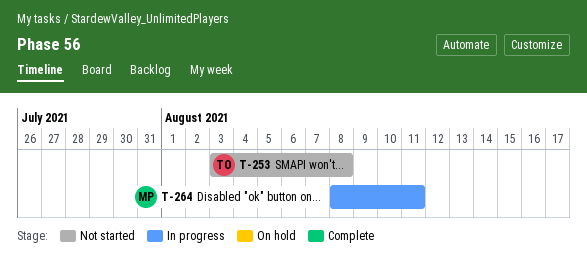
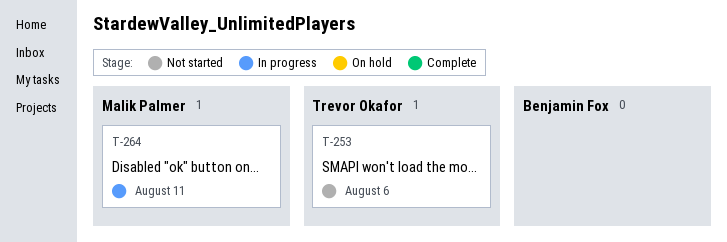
T-253, due: Aug 8 -> Aug 6

